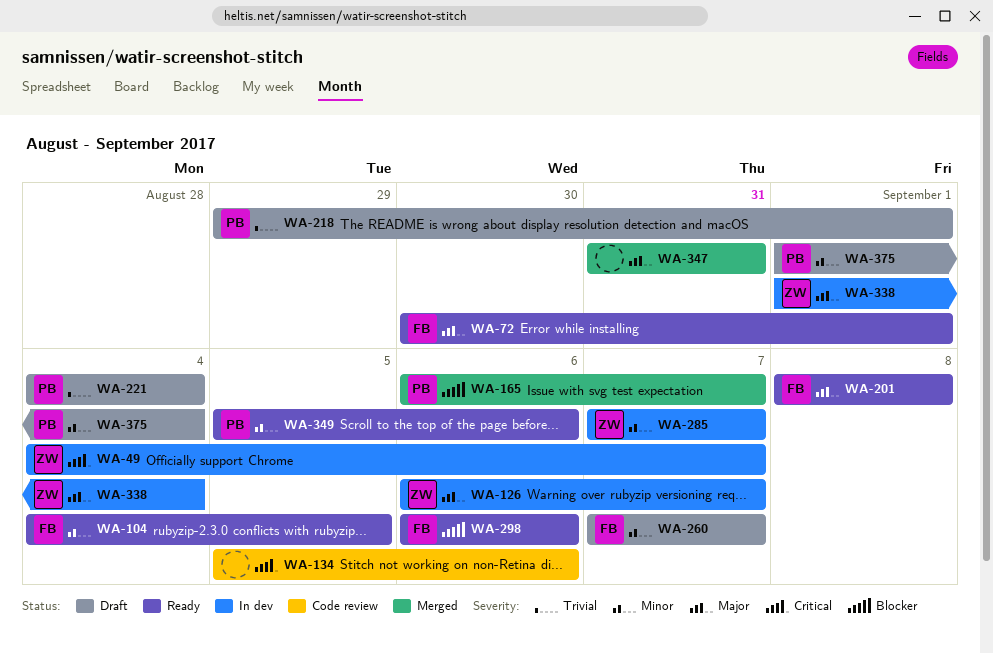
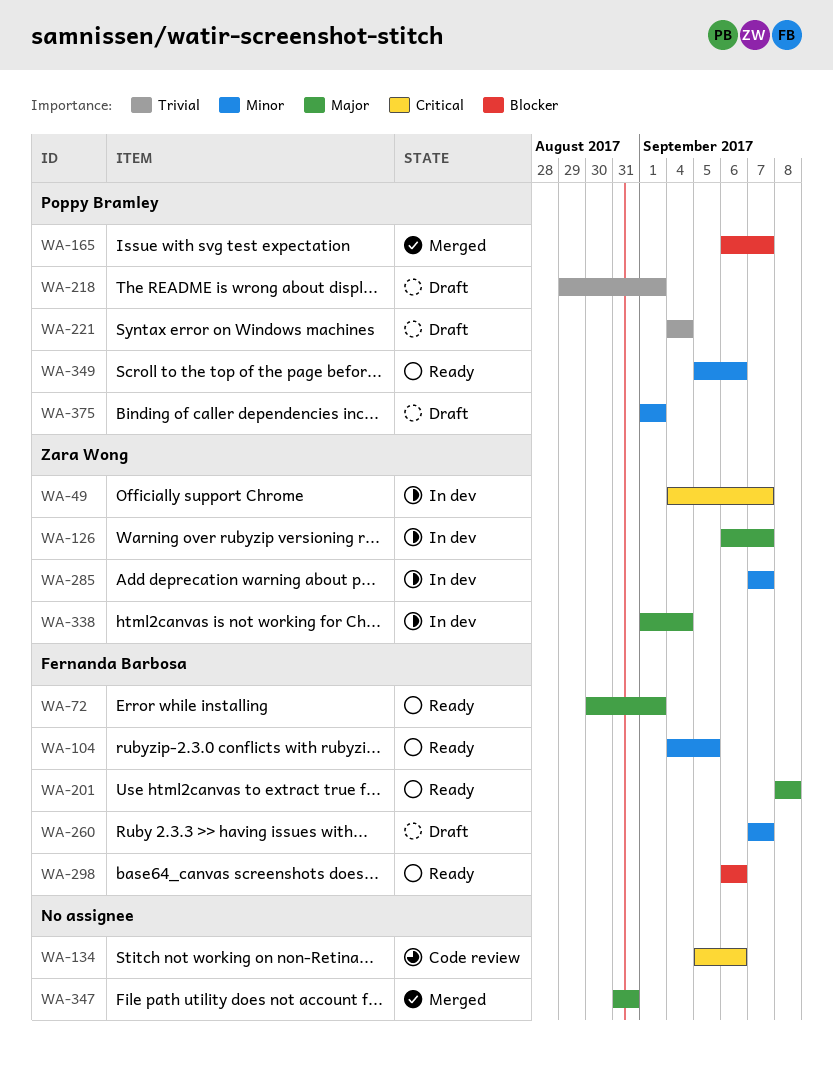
WA-375, due: Sep 4 -> Sep 1

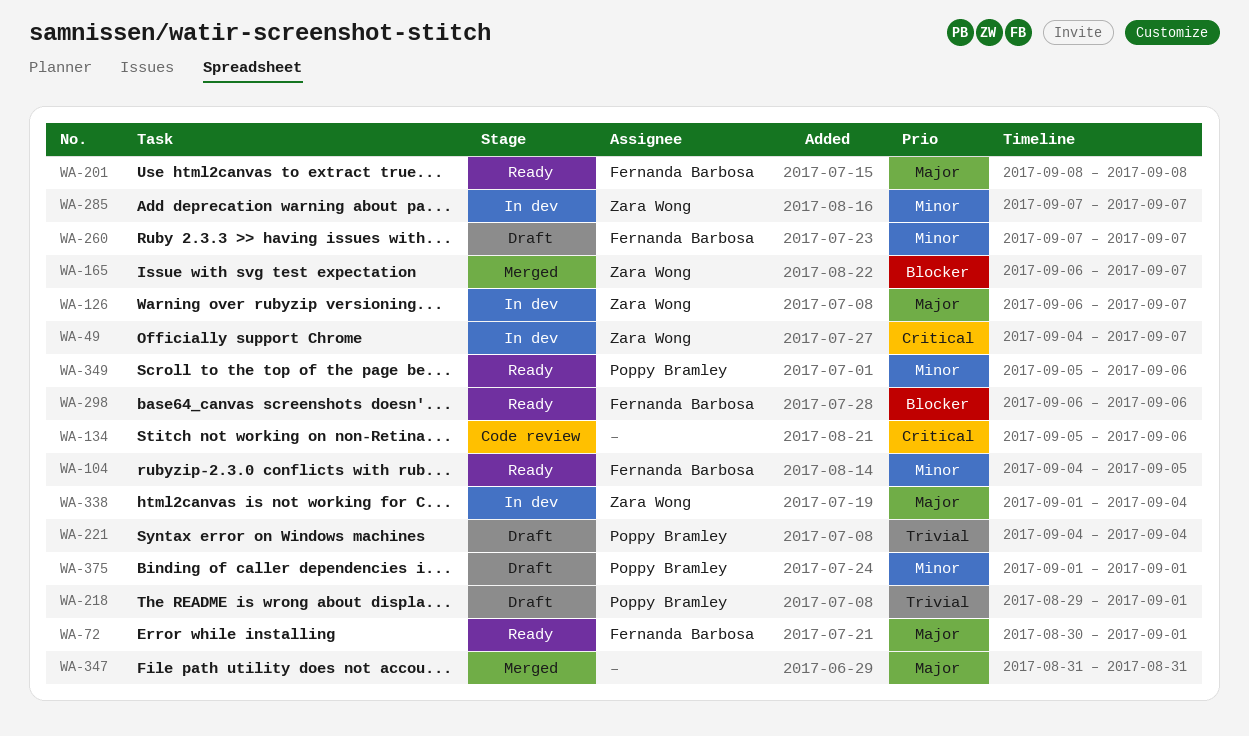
WA-165, owner: Poppy Bramley -> Zara Wong

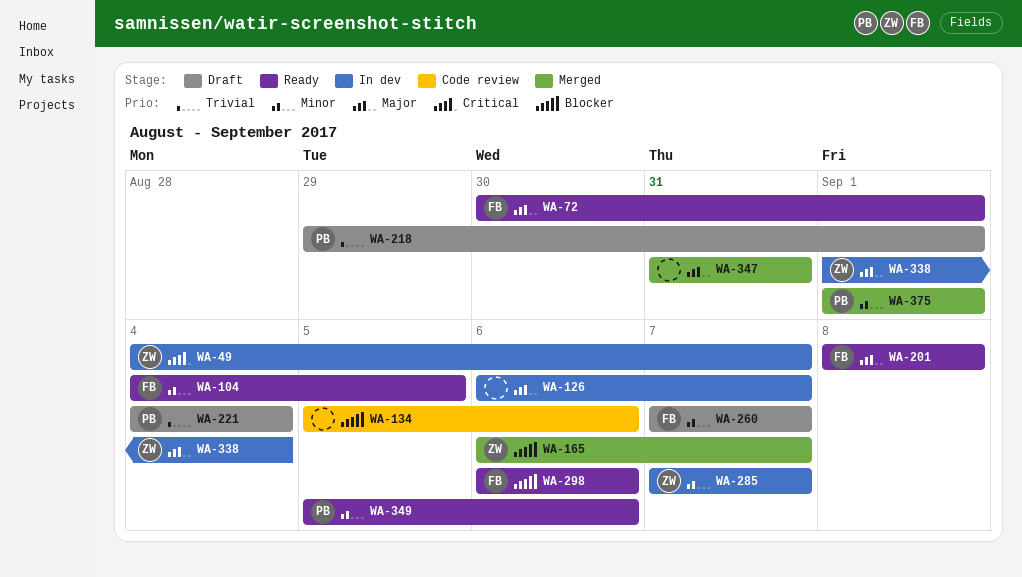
WA-126, owner: Zara Wong -> none
WA-134, priority: Critical -> Blocker
WA-375, status: Draft -> Merged

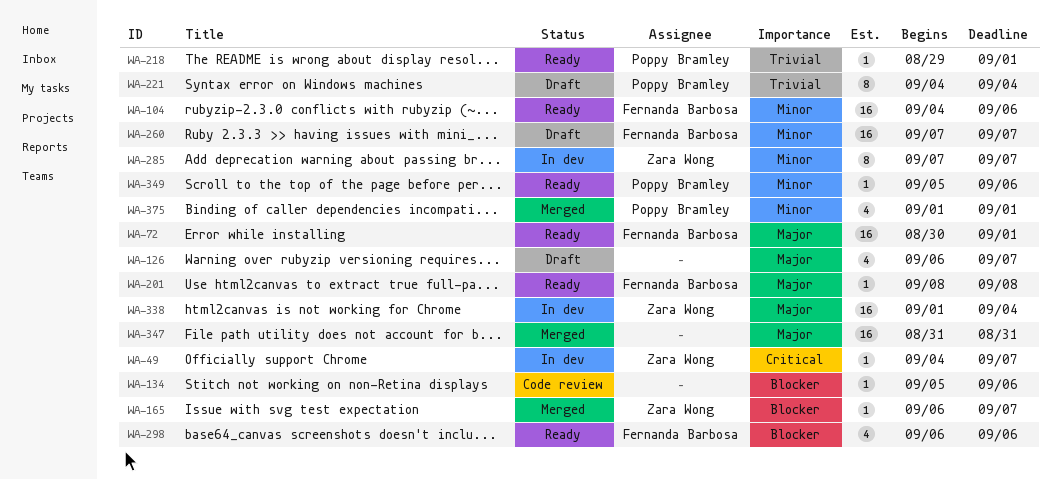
WA-104, due: Sep 5 -> Sep 6
WA-126, status: In dev -> Draft
WA-218, status: Draft -> Ready

